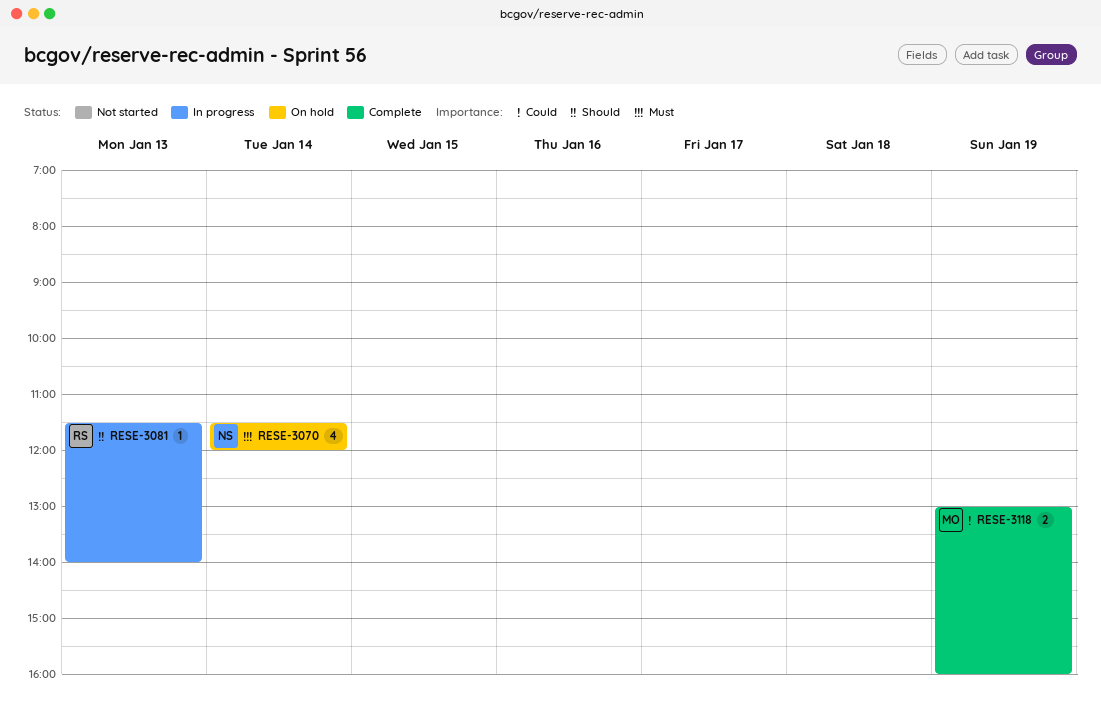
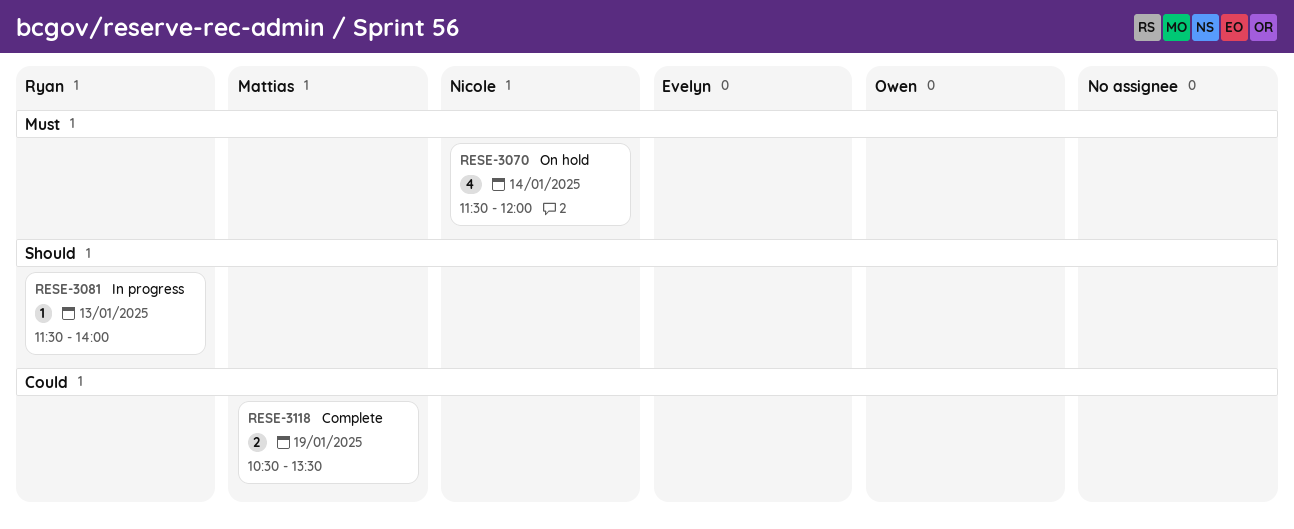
RESE-3118, begins: 13:00 -> 10:30
RESE-3118, ends: 16:00 -> 13:30

